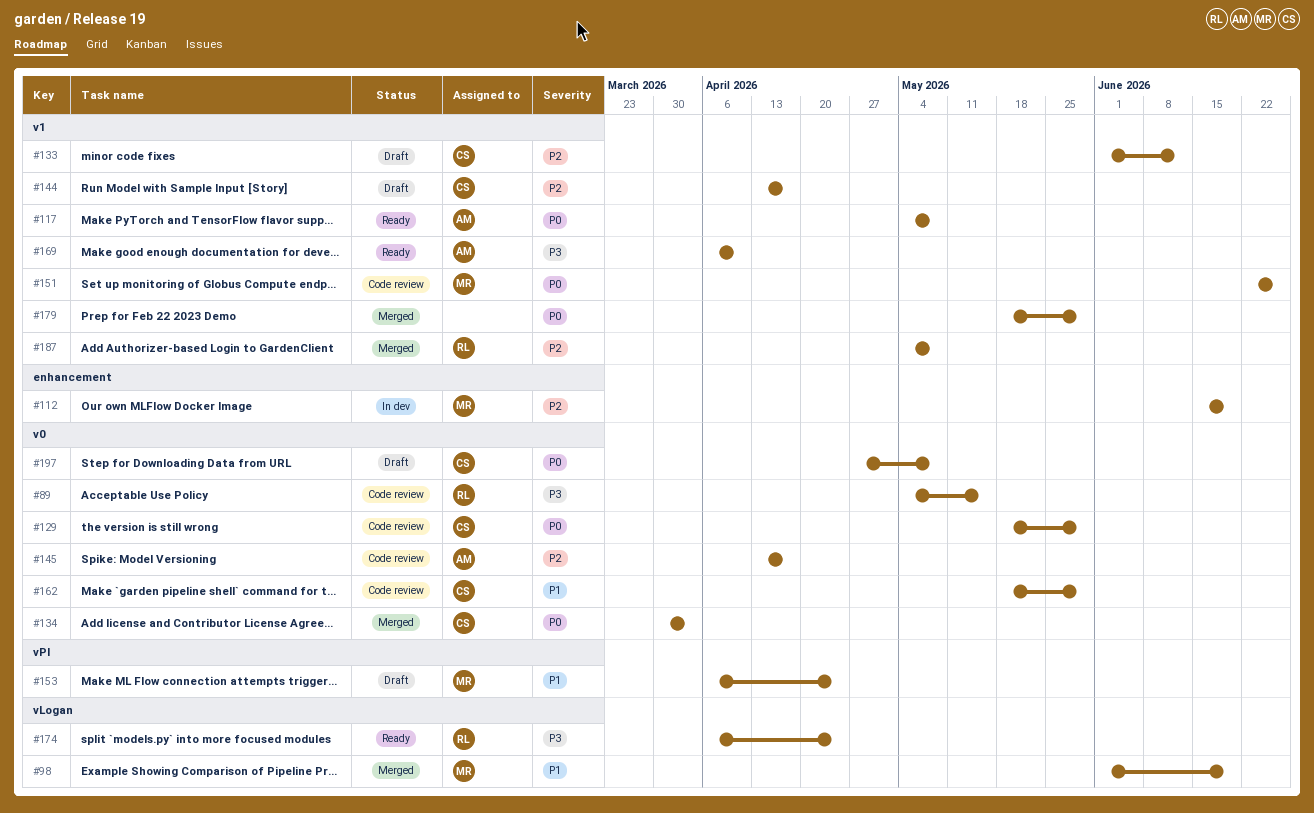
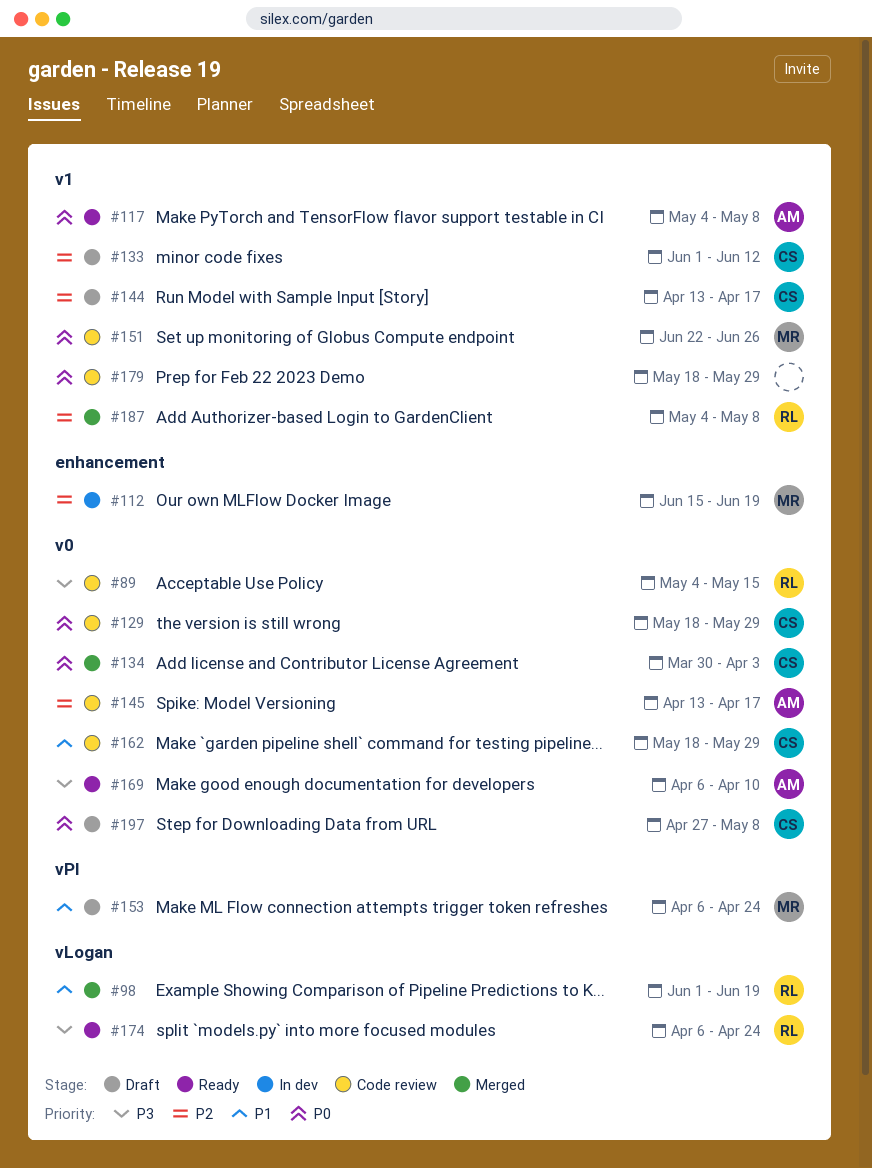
#98, owner: MR -> RL
#169, label: v1 -> v0
#179, status: Merged -> Code review

